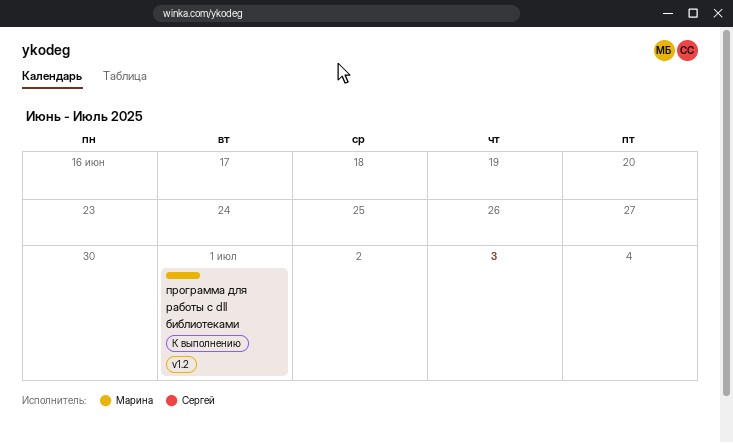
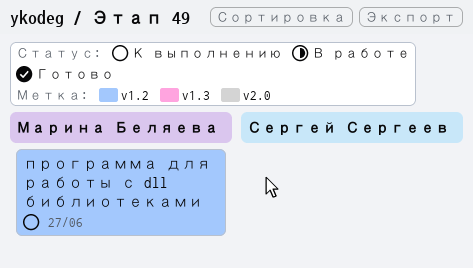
программа для работы с dll библиотеками, due: Jul 1 -> Jun 27

